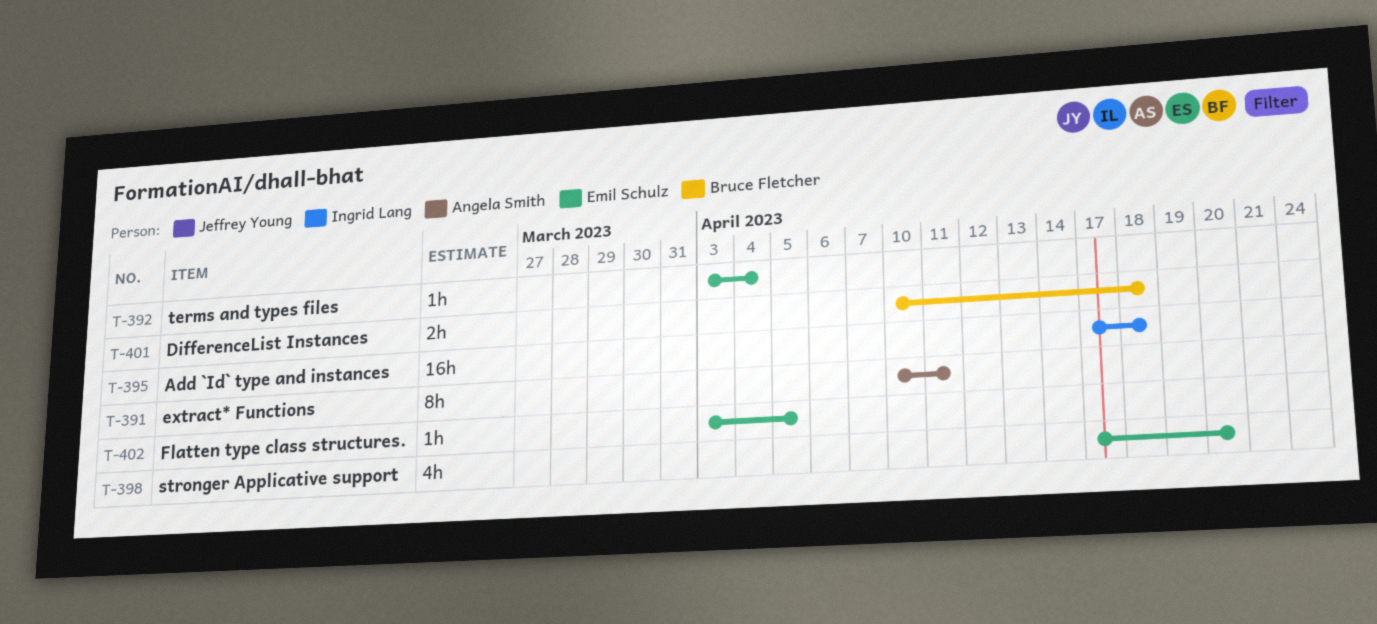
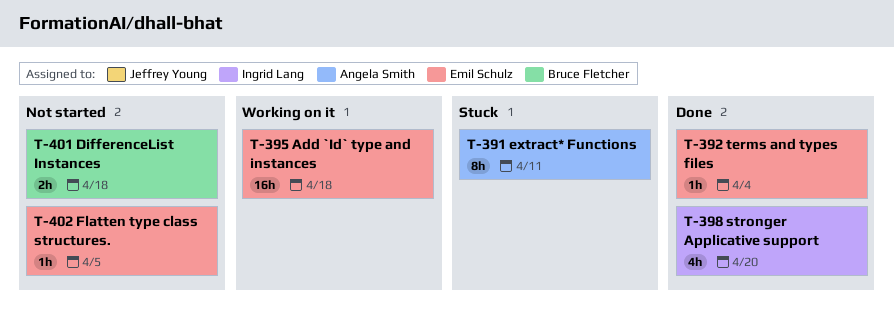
T-395, owner: Ingrid Lang -> Emil Schulz
T-398, owner: Emil Schulz -> Ingrid Lang

